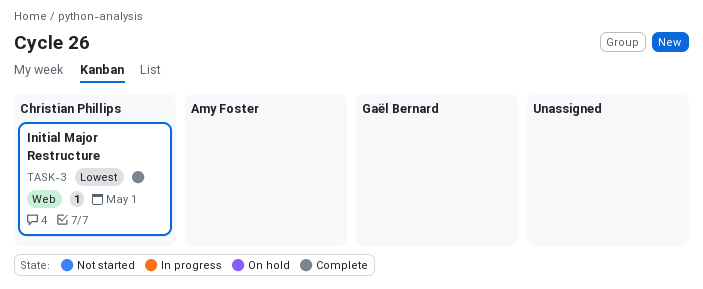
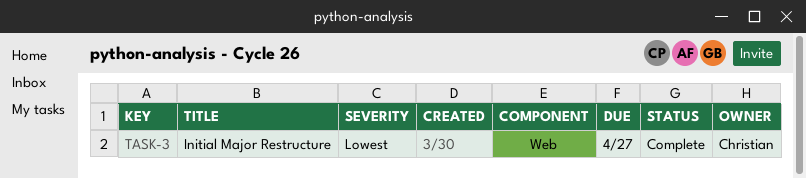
TASK-3, due: May 1 -> Apr 27

